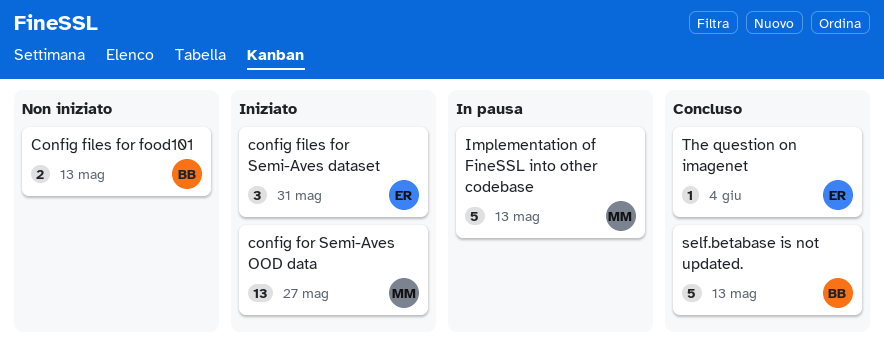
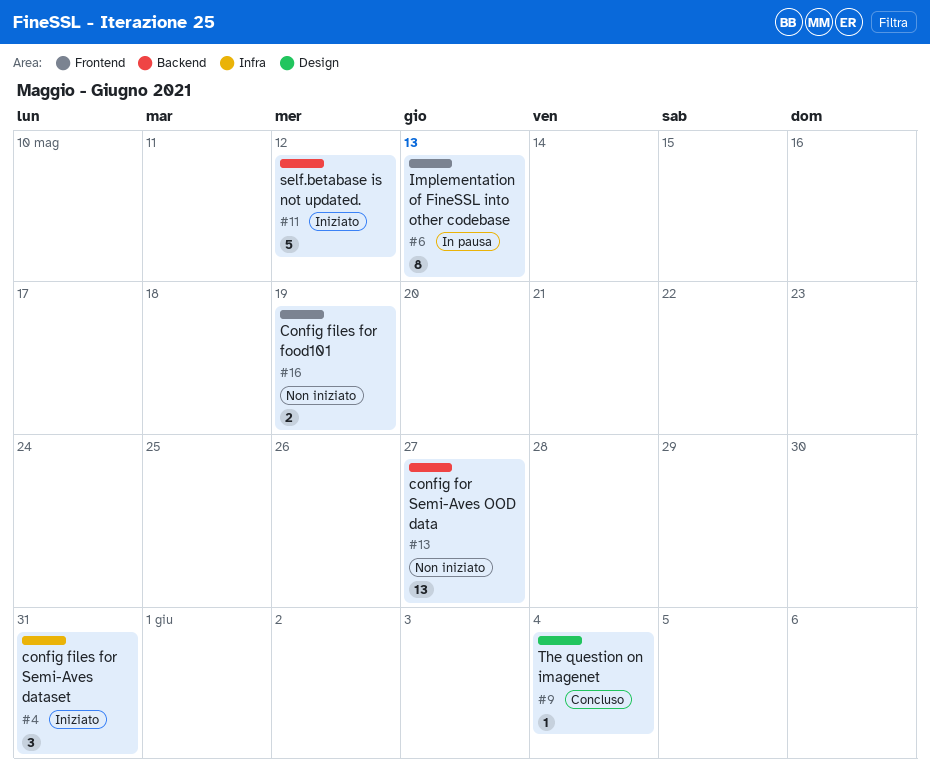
Config files for food101, due: May 13 -> May 19
config for Semi-Aves OOD data, status: Iniziato -> Non iniziato
Implementation of FineSSL into other codebase, estimate: 5 -> 8
self.betabase is not updated., status: Concluso -> Iniziato
self.betabase is not updated., due: May 13 -> May 12

